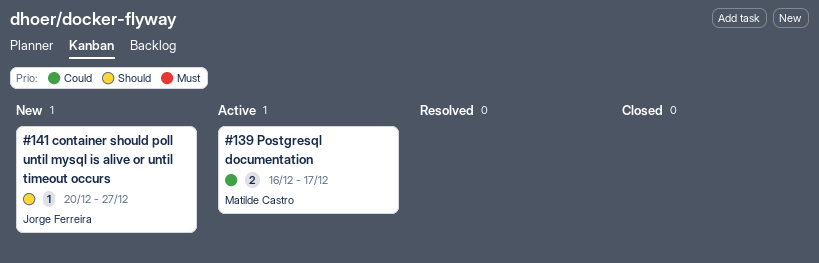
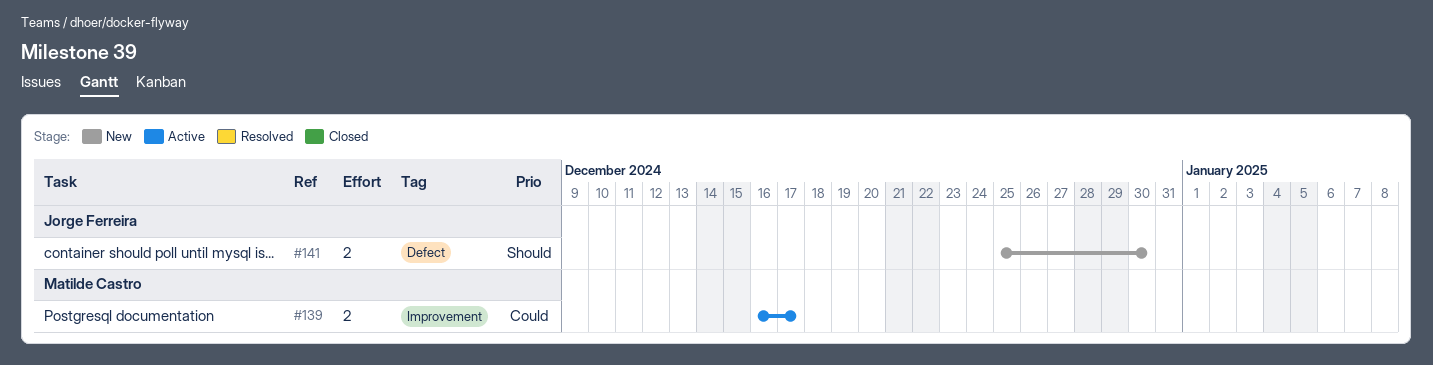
#141, estimate: 1 -> 2
#141, start: Dec 20 -> Dec 25
#141, due: Dec 27 -> Dec 30

